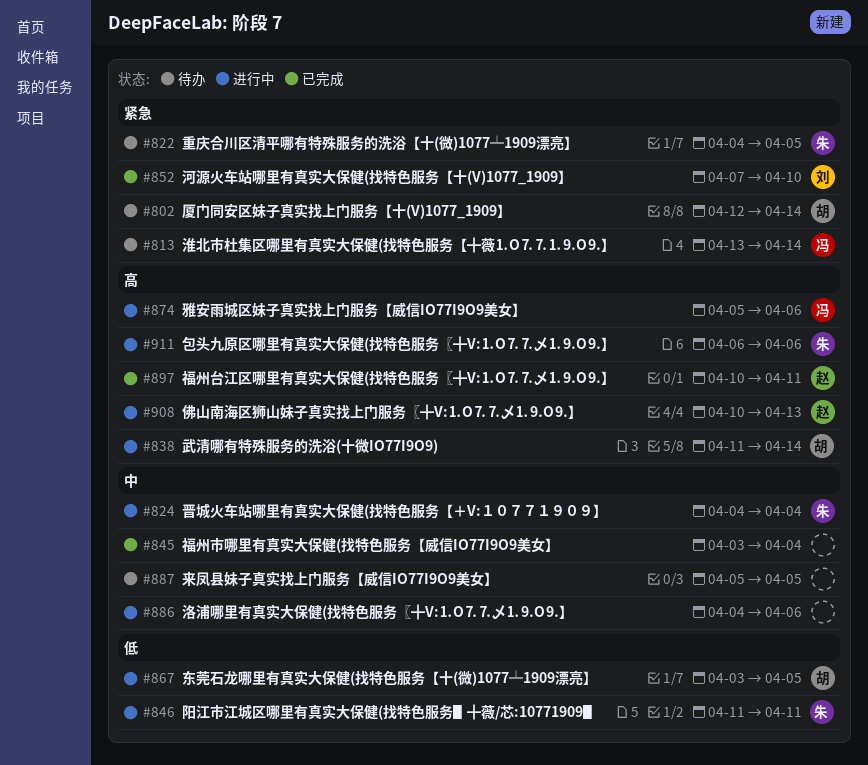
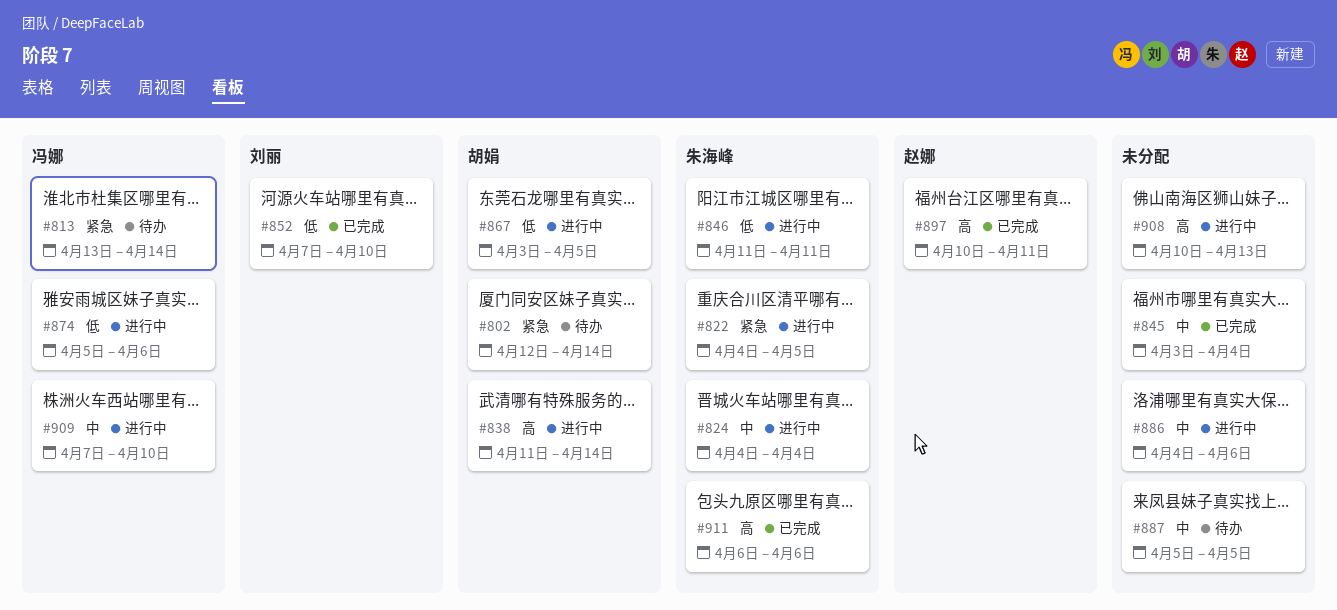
#822, status: 待办 -> 进行中
#852, priority: 紧急 -> 低
#874, priority: 高 -> 低
#908, owner: 赵娜 -> none
#909: none -> present
#911, status: 进行中 -> 已完成

